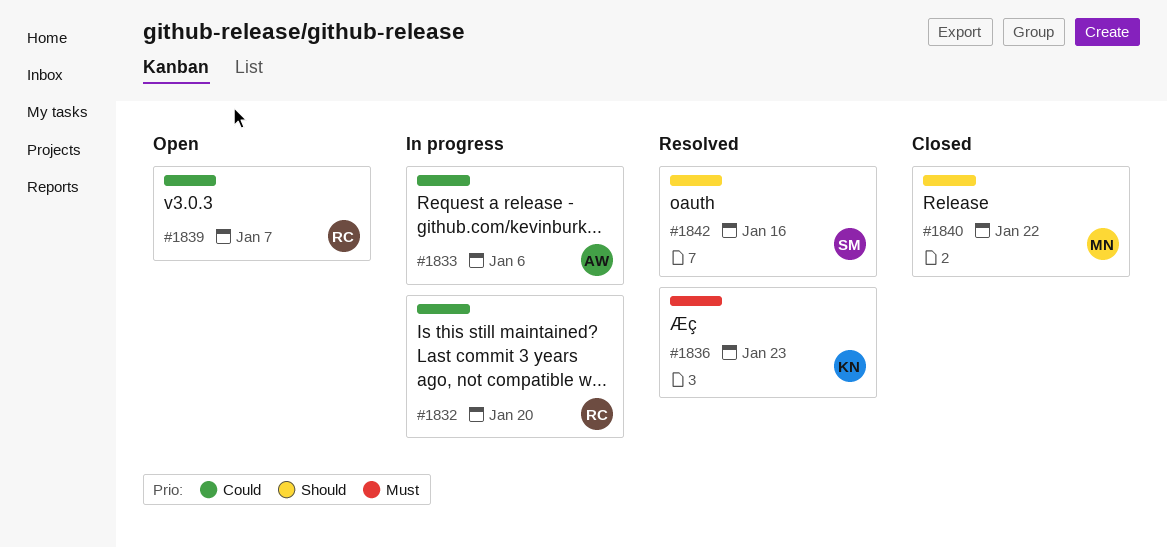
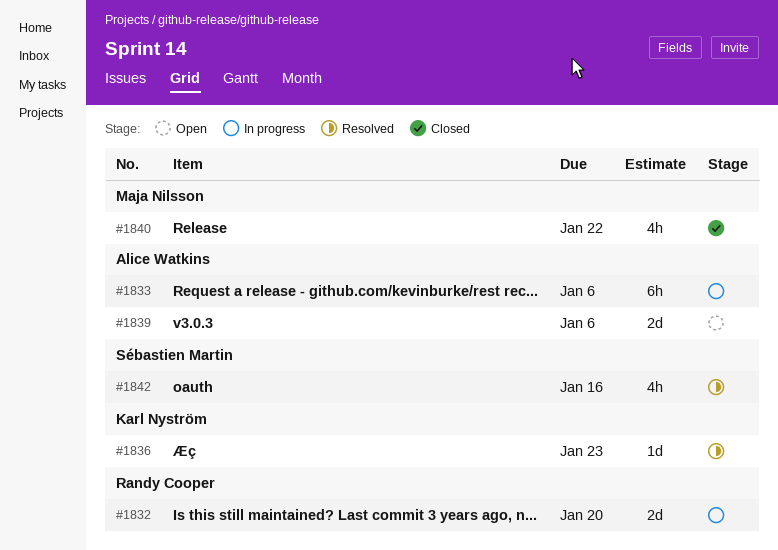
#1839, owner: Randy Cooper -> Alice Watkins
#1839, due: Jan 7 -> Jan 6

